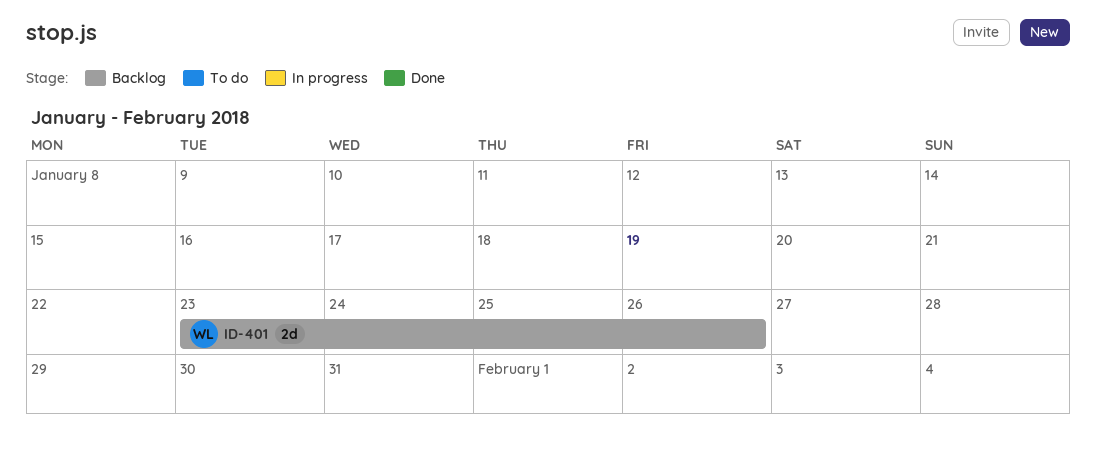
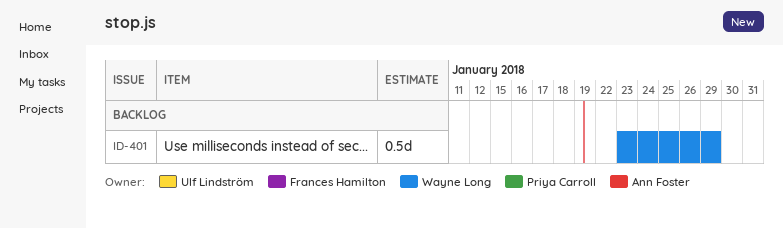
ID-401, estimate: 2d -> 0.5d
ID-401, due: Jan 26 -> Jan 29

